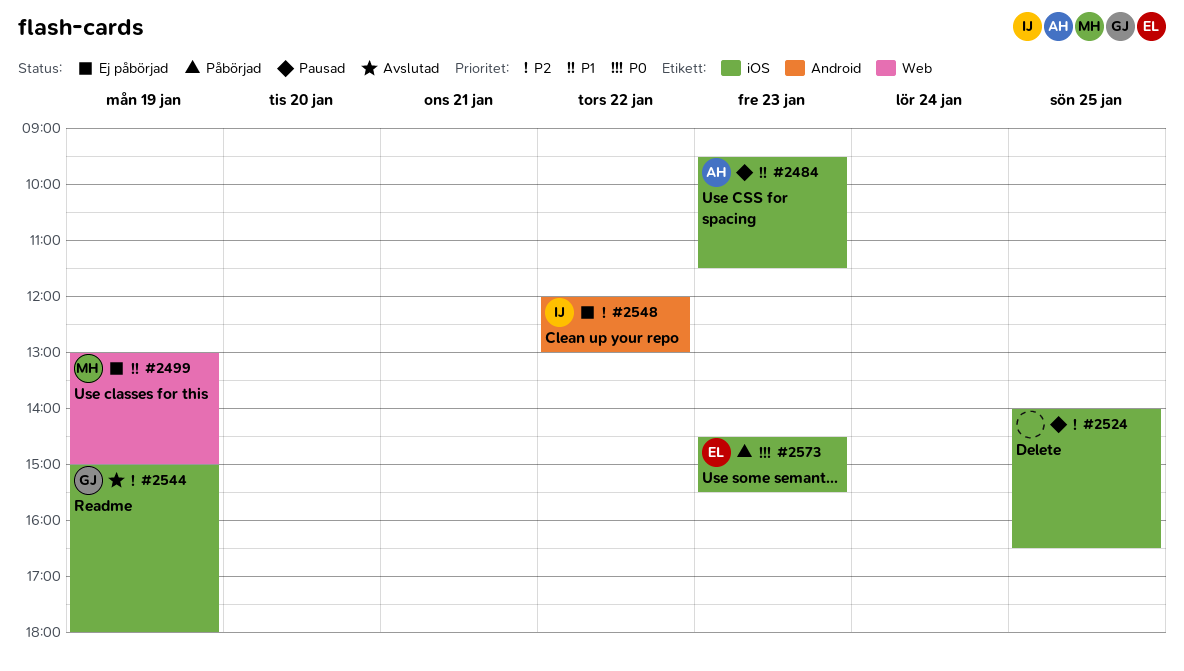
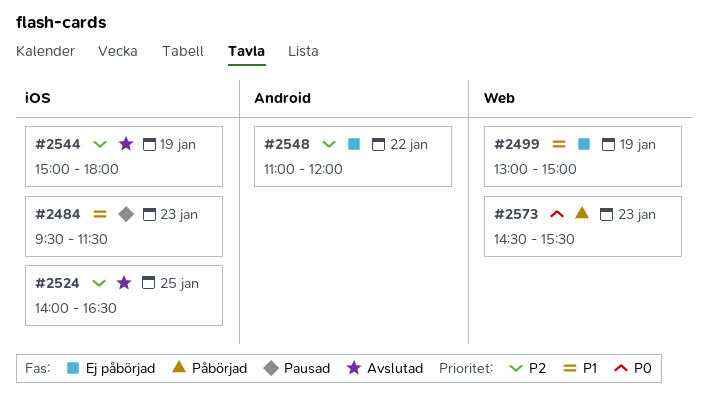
#2524, status: Pausad -> Avslutad
#2548, begins: 12:00 -> 11:00
#2548, ends: 13:00 -> 12:00
#2573, label: iOS -> Web

